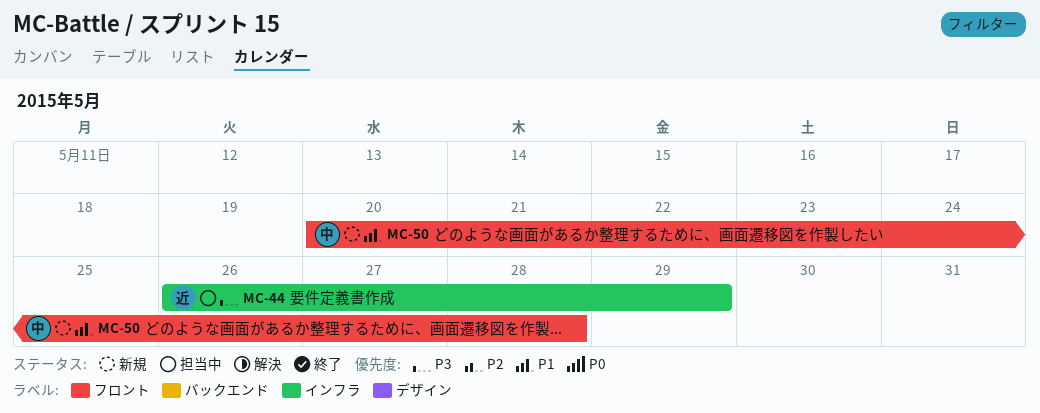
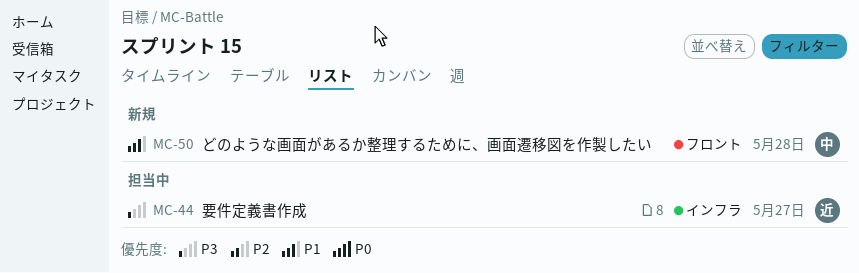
MC-44, due: May 29 -> May 27

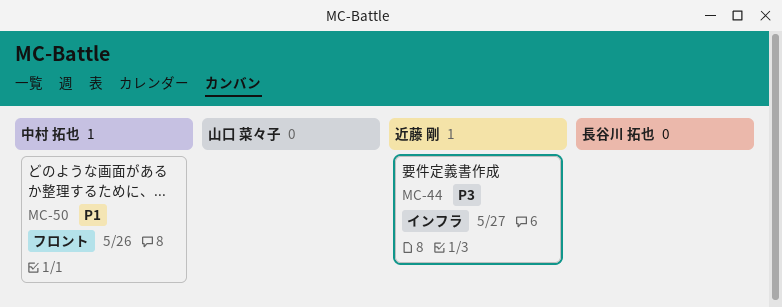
MC-50, due: May 28 -> May 26

